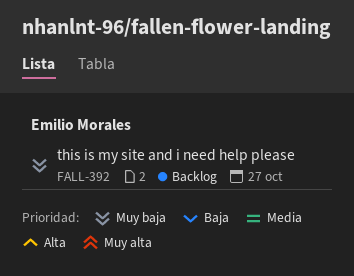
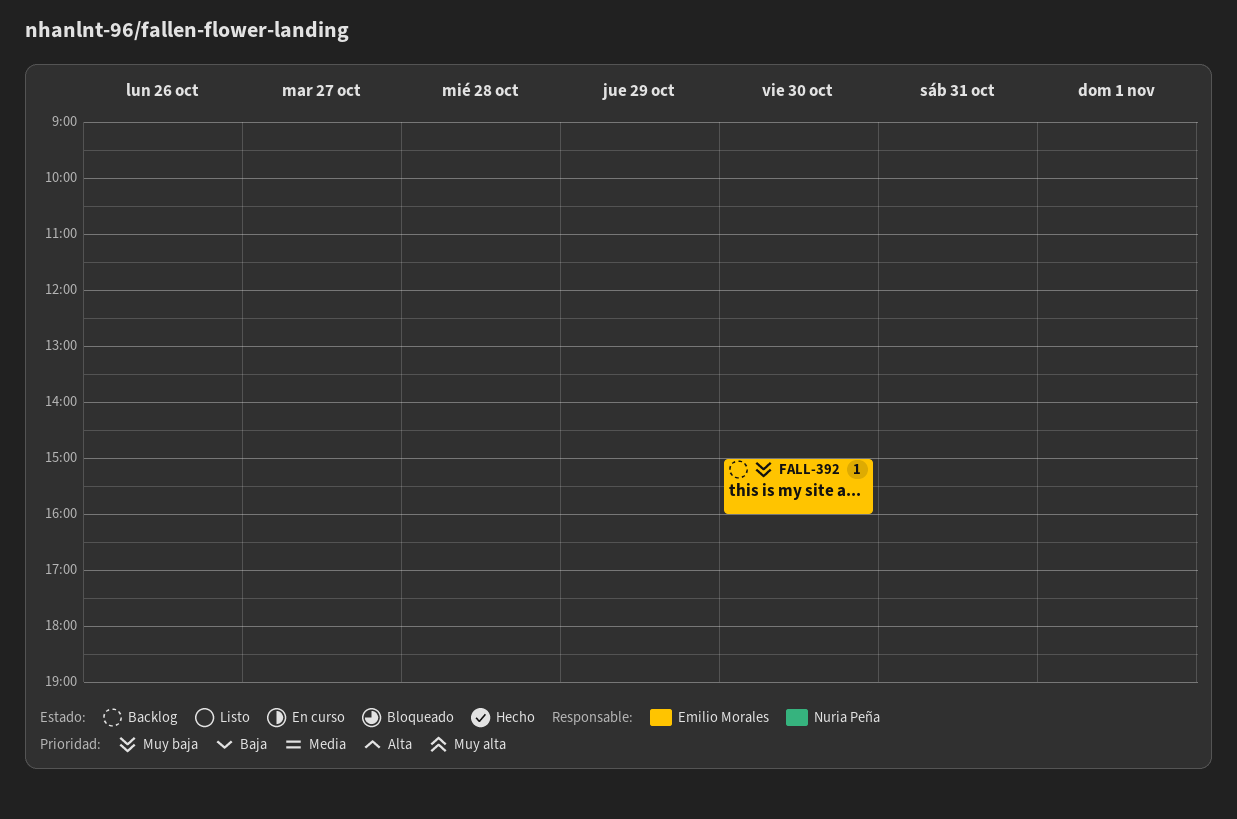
FALL-392, day: Oct 27 -> Oct 30

